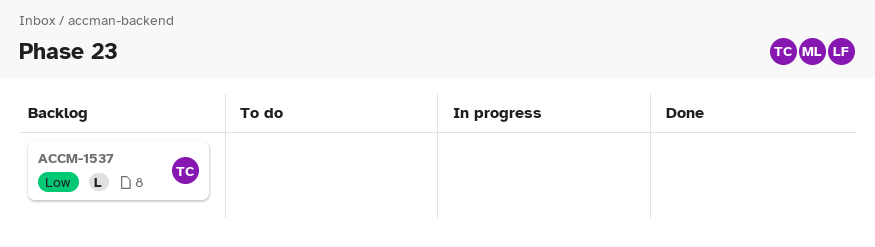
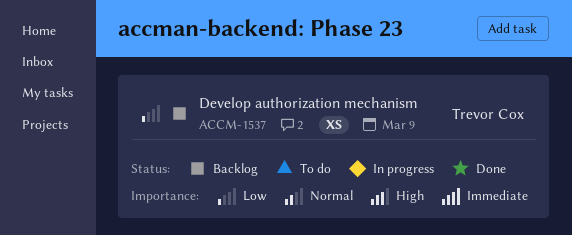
ACCM-1537, estimate: L -> XS

